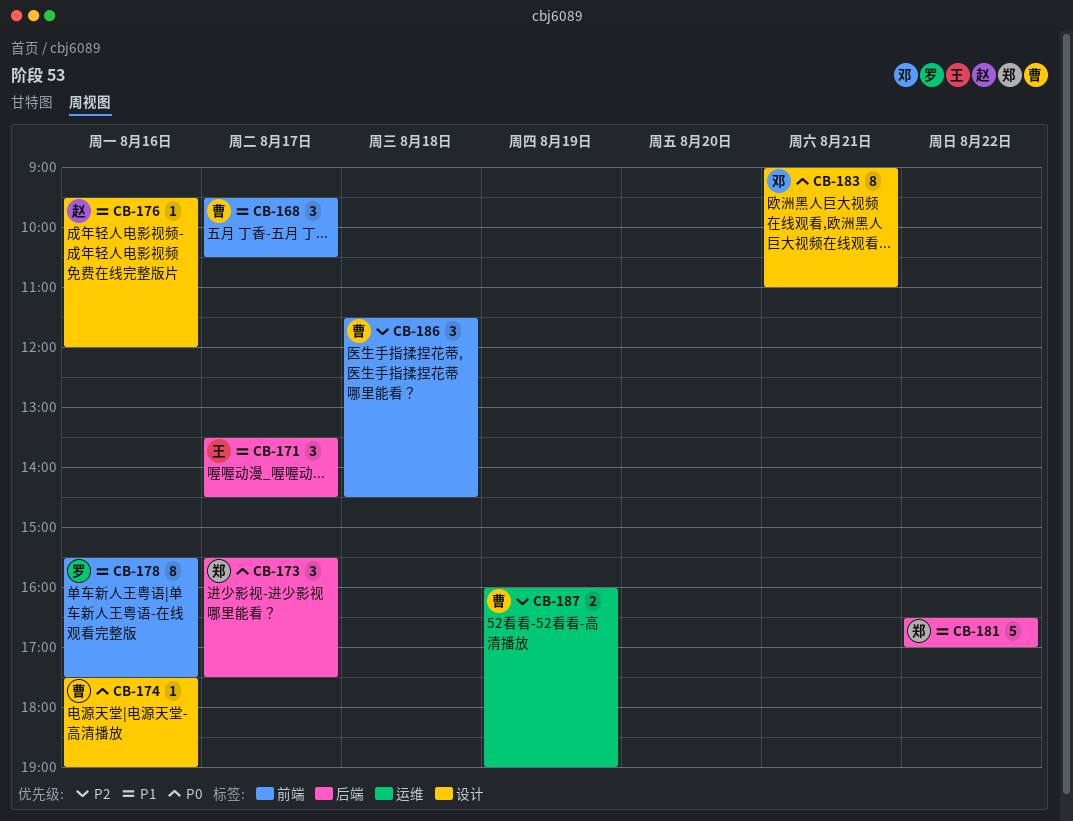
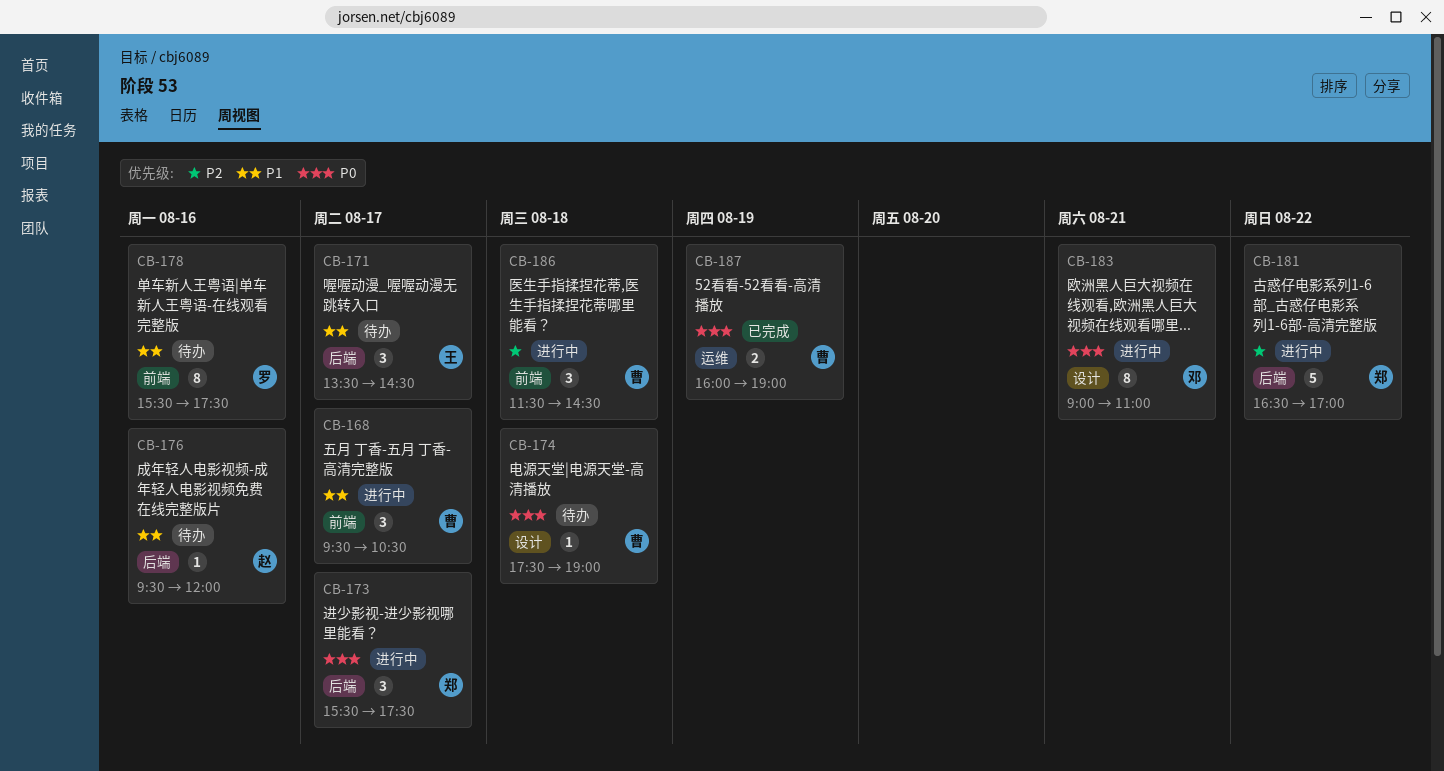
CB-174, day: Aug 16 -> Aug 18
CB-176, label: 设计 -> 后端
CB-181, priority: P1 -> P2
CB-187, priority: P2 -> P0

